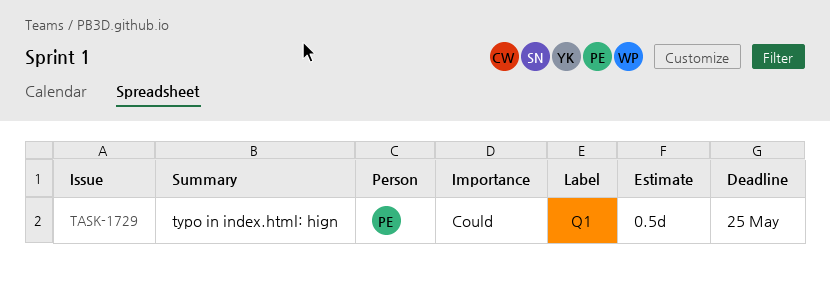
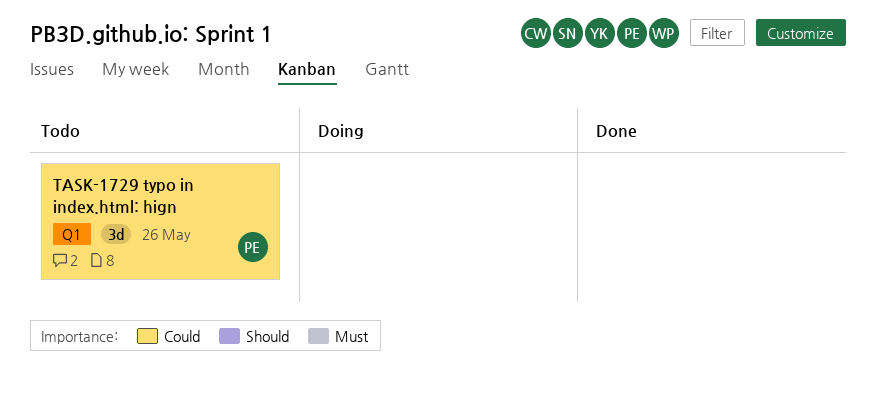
TASK-1729, estimate: 0.5d -> 3d
TASK-1729, due: May 25 -> May 26

